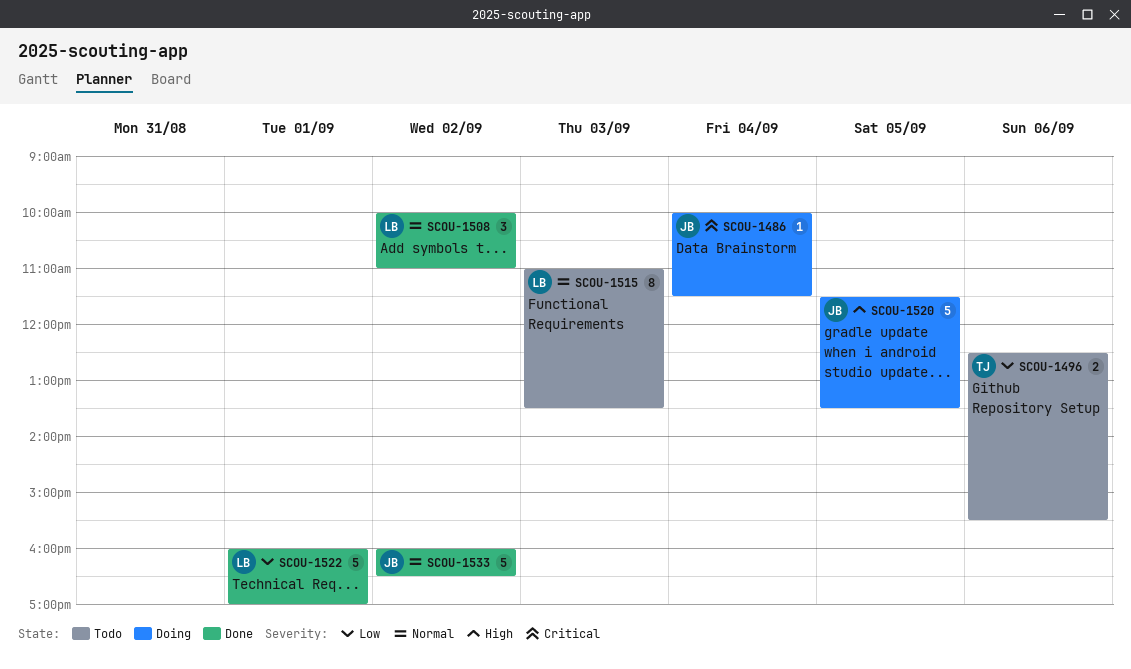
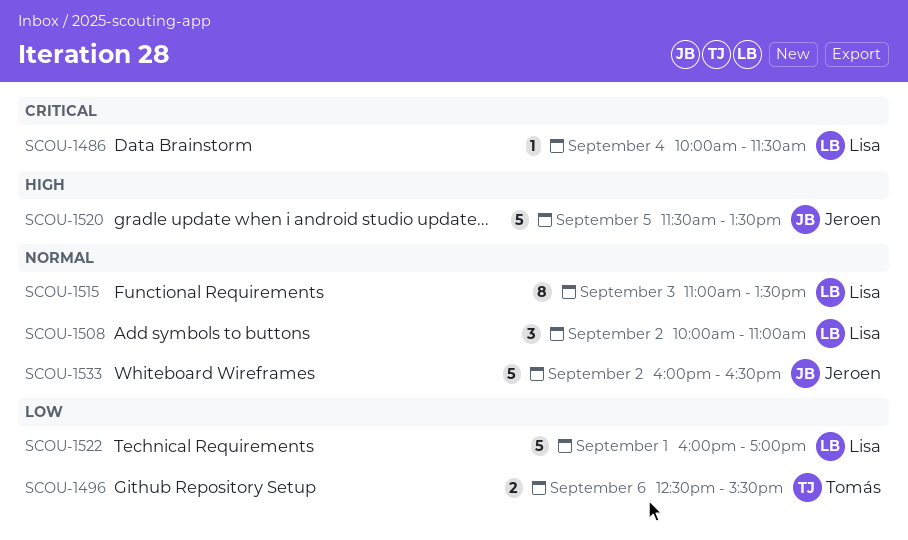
SCOU-1486, owner: Jeroen -> Lisa

